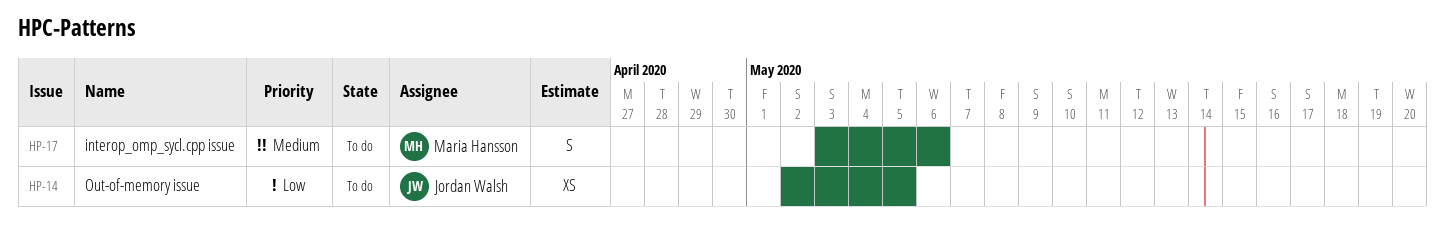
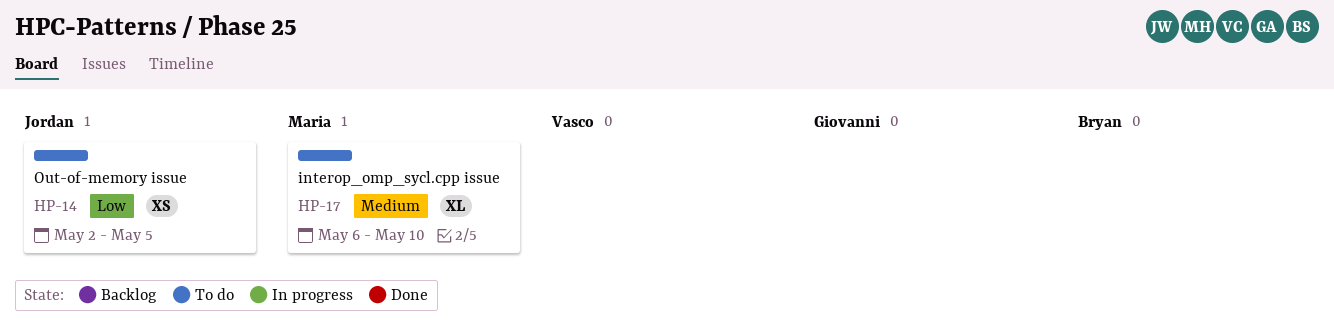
HP-17, estimate: S -> XL
HP-17, start: May 3 -> May 6
HP-17, due: May 6 -> May 10

